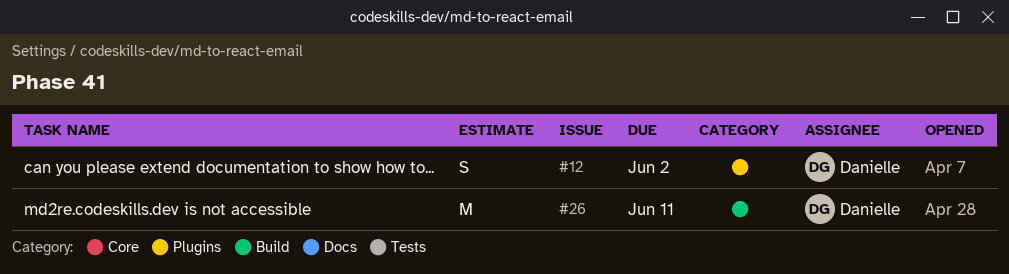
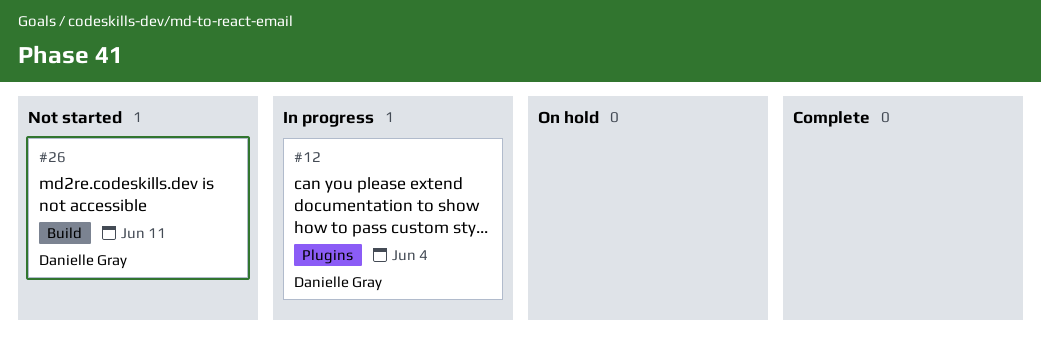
#12, due: Jun 2 -> Jun 4

